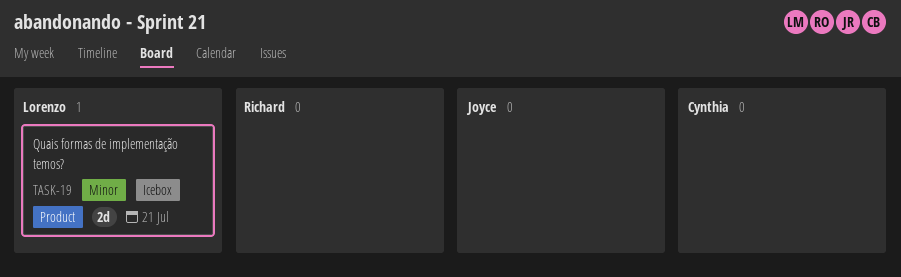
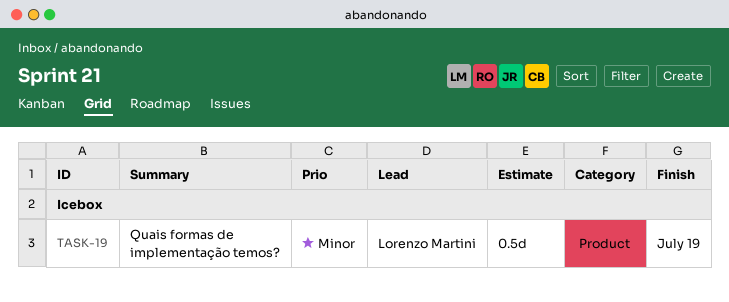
TASK-19, estimate: 2d -> 0.5d
TASK-19, due: Jul 21 -> Jul 19

